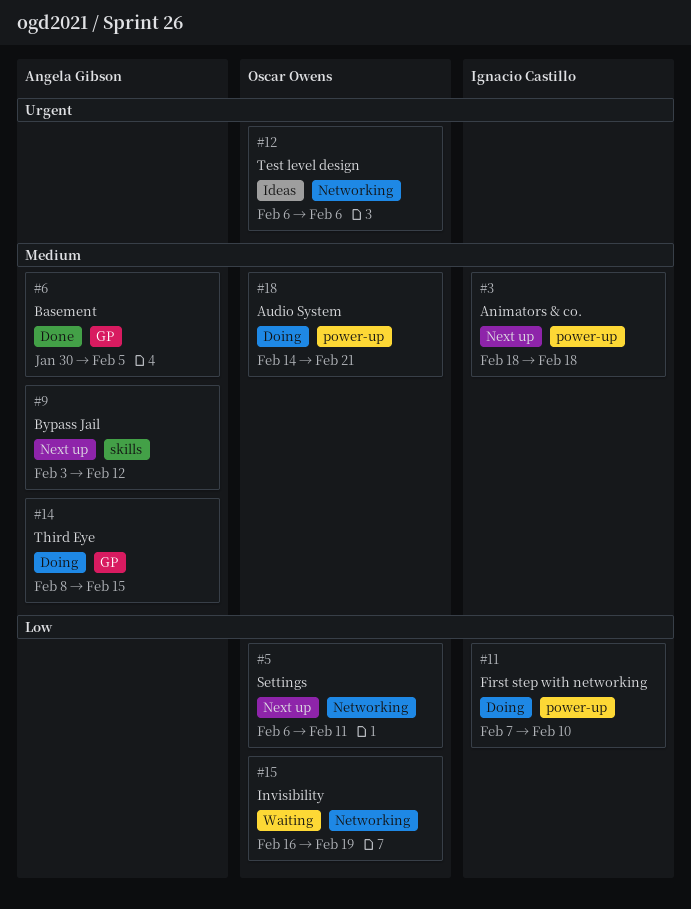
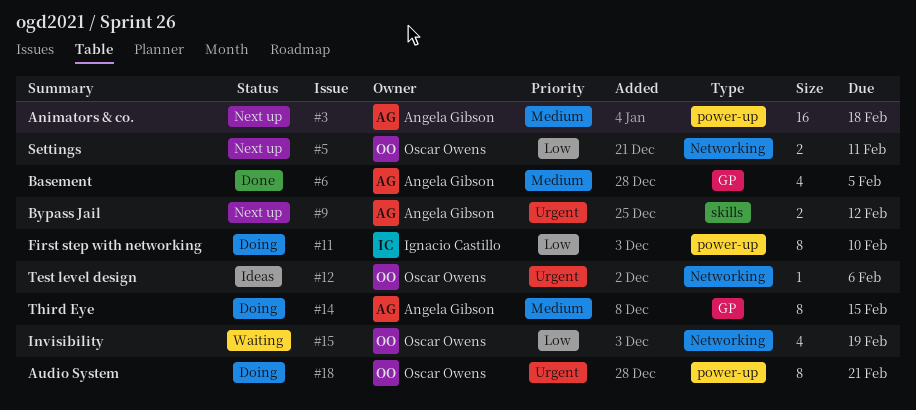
#3, owner: Ignacio Castillo -> Angela Gibson
#9, priority: Medium -> Urgent
#18, priority: Medium -> Urgent

